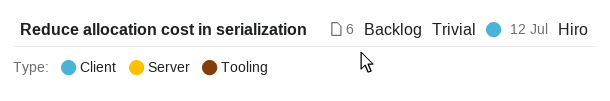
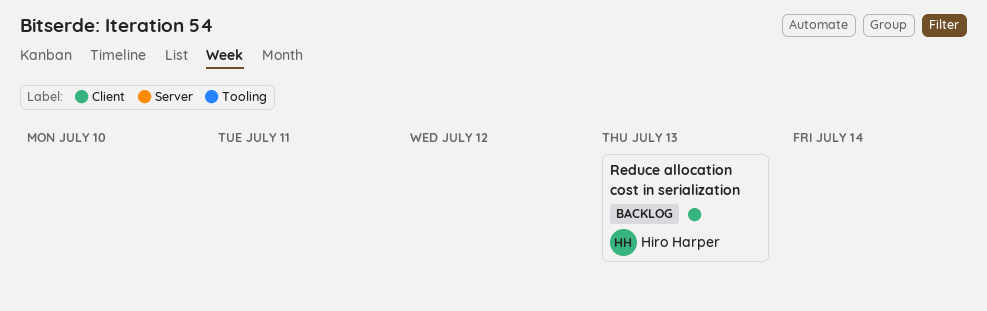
Reduce allocation cost in serialization, due: Jul 12 -> Jul 13

